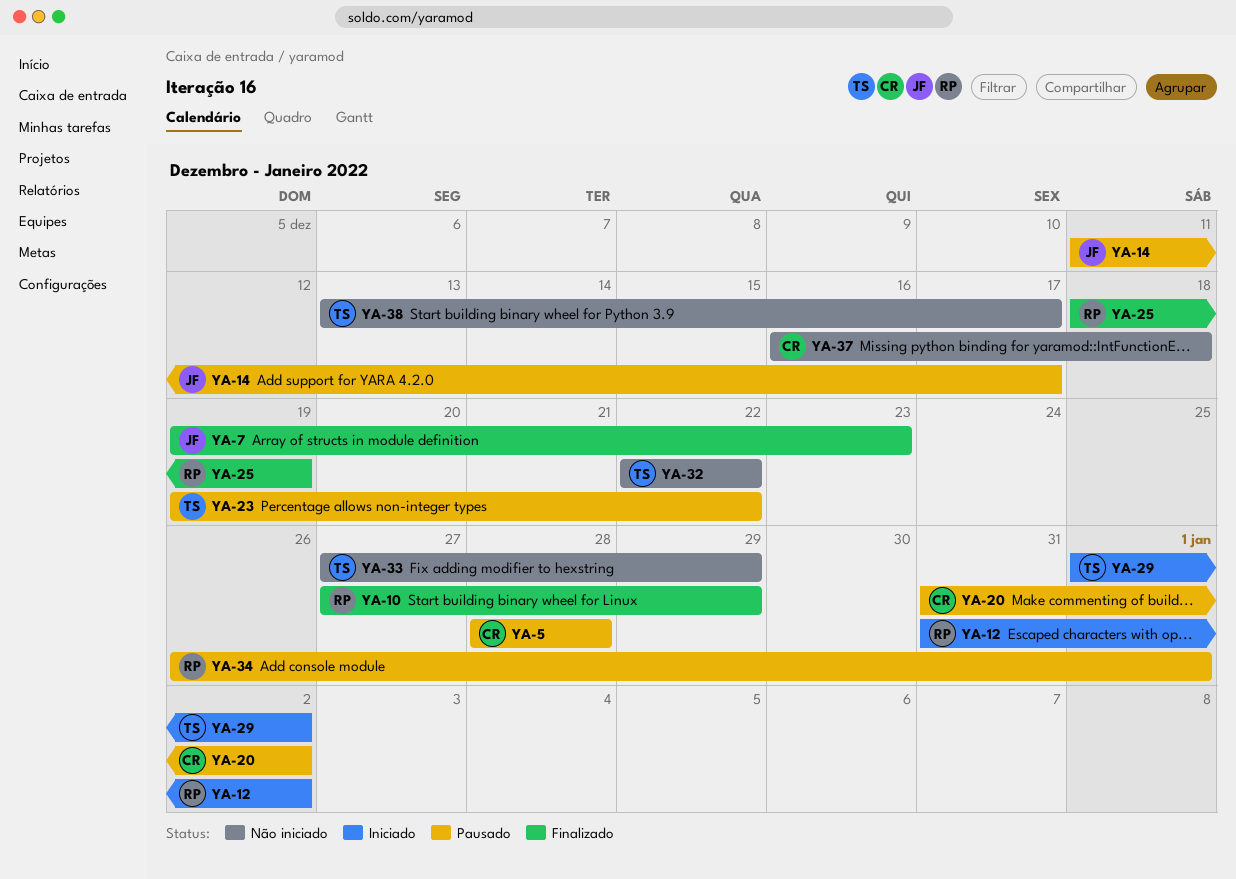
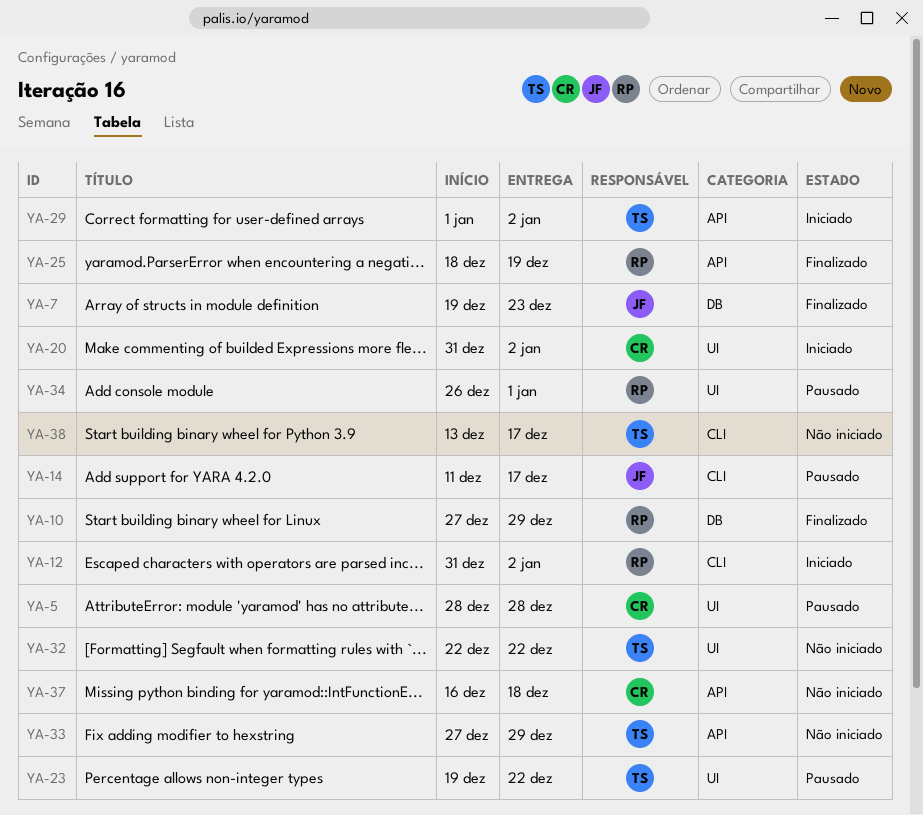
YA-20, status: Pausado -> Iniciado

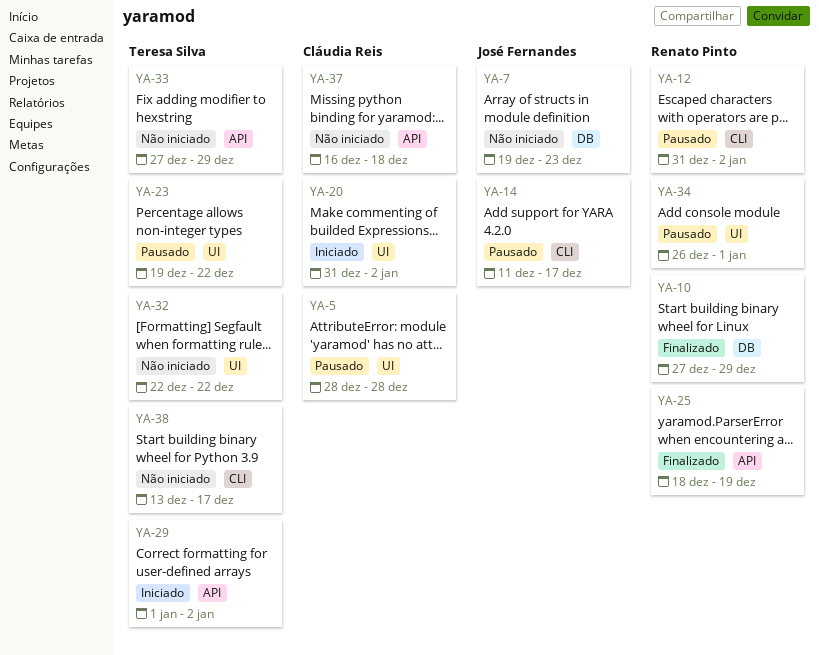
YA-7, status: Finalizado -> Não iniciado
YA-12, status: Iniciado -> Pausado

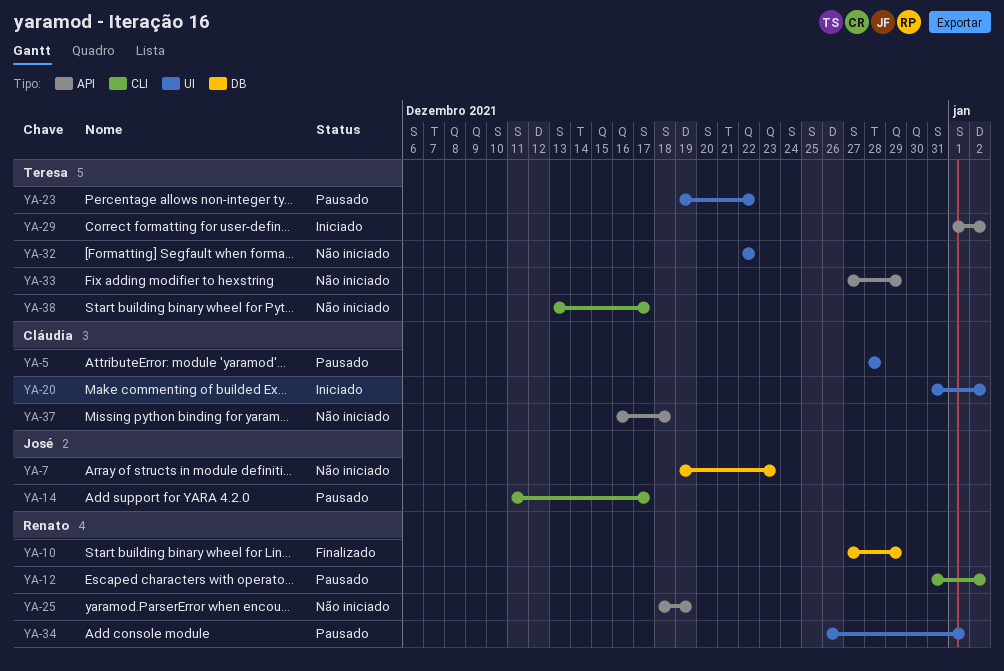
YA-25, status: Finalizado -> Não iniciado

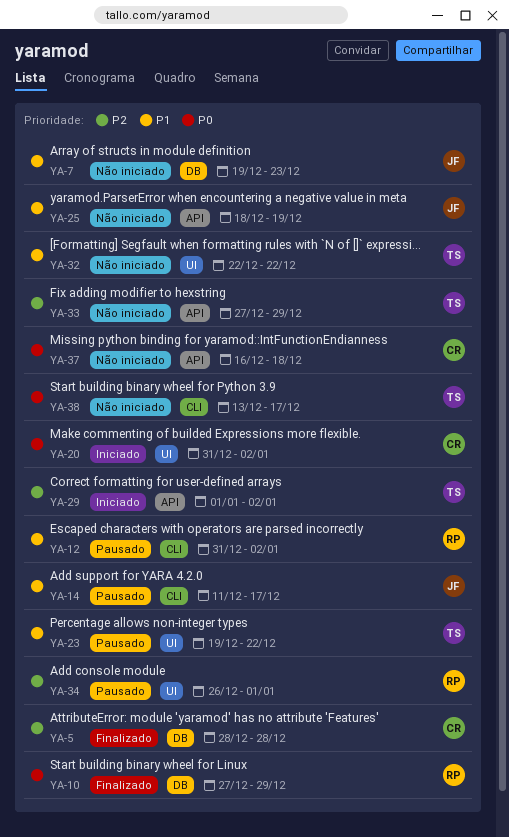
YA-5, status: Pausado -> Finalizado
YA-5, label: UI -> DB
YA-25, owner: Renato -> José

